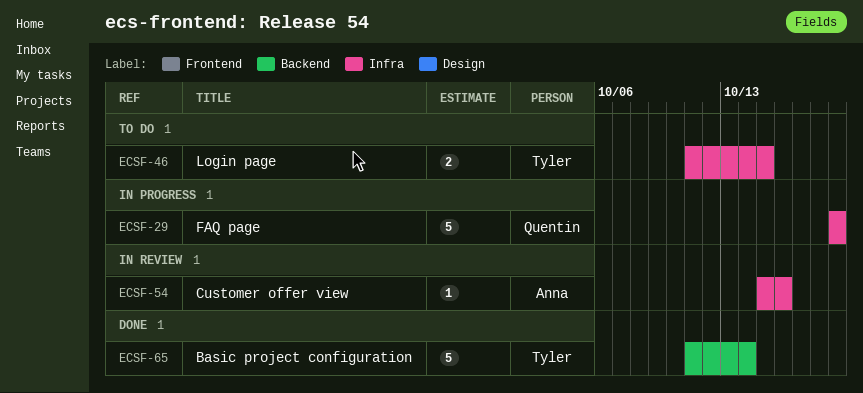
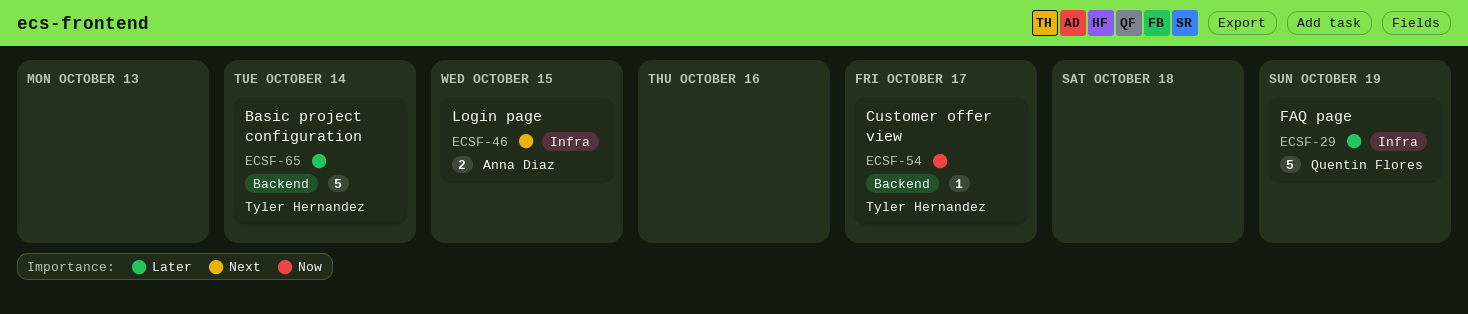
ECSF-46, owner: Tyler Hernandez -> Anna Diaz
ECSF-54, owner: Anna Diaz -> Tyler Hernandez
ECSF-54, label: Infra -> Backend
ECSF-54, due: Oct 16 -> Oct 17

